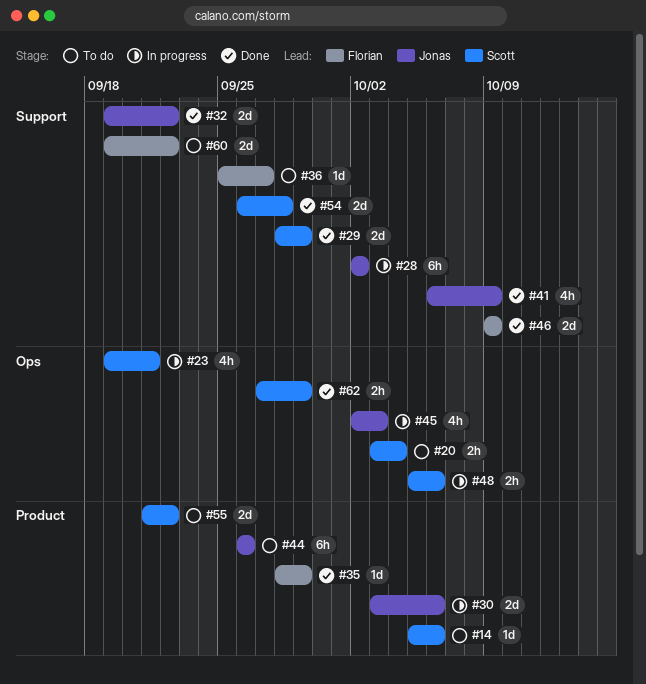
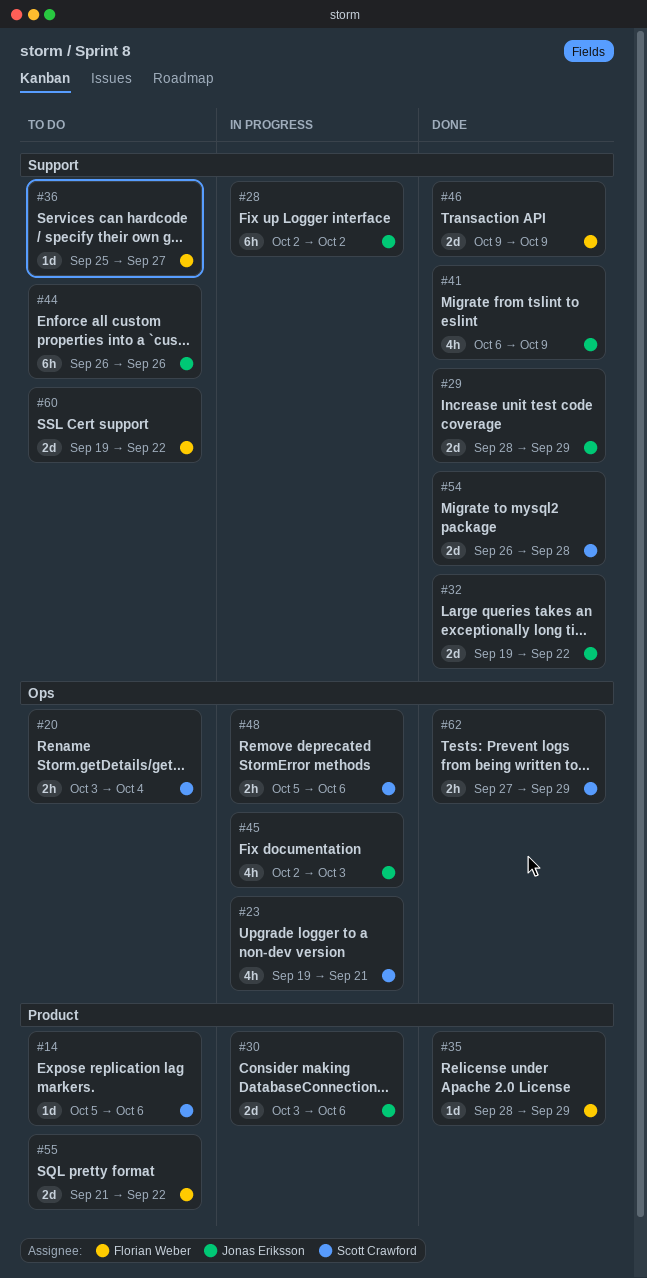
#29, owner: Scott Crawford -> Jonas Eriksson
#44, label: Product -> Support
#55, owner: Scott Crawford -> Florian Weber

